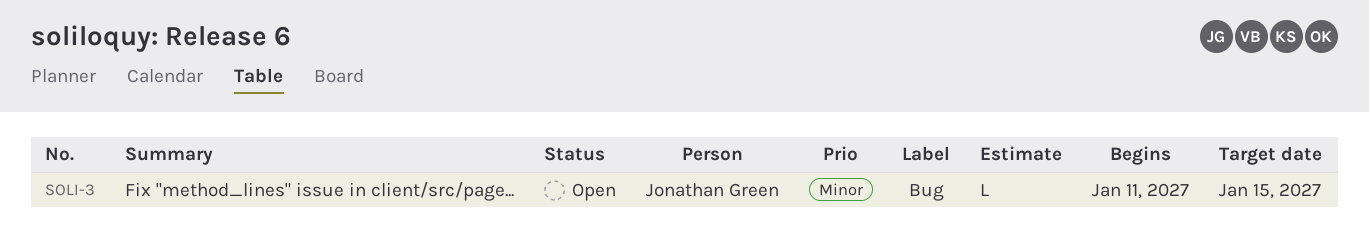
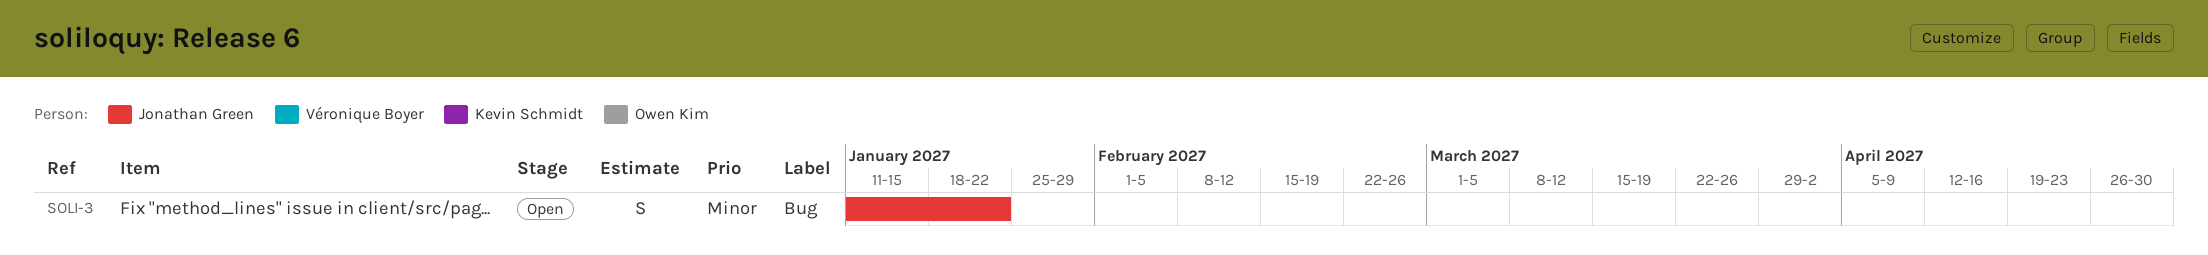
SOLI-3, estimate: L -> S
SOLI-3, due: Jan 15 -> Jan 22

